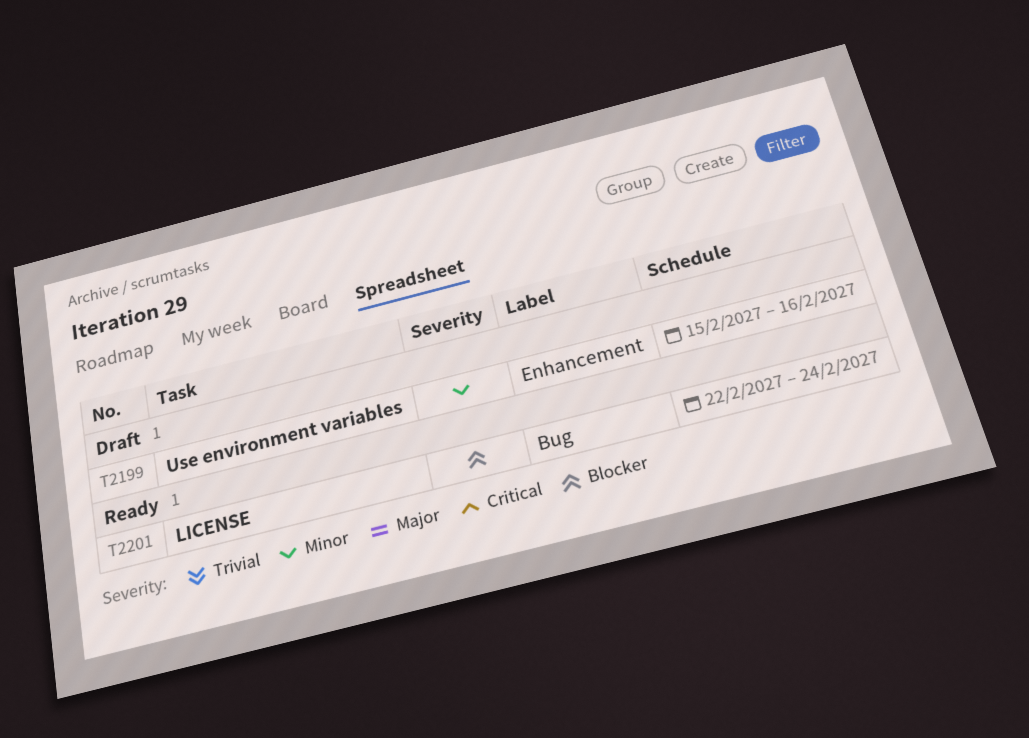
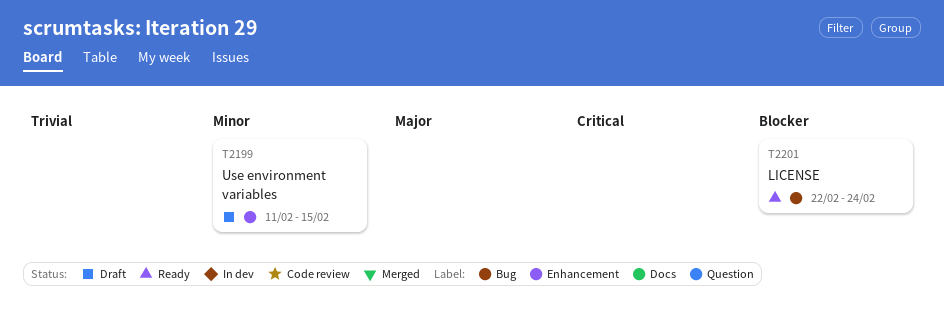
T2199, start: Feb 15 -> Feb 11
T2199, due: Feb 16 -> Feb 15

